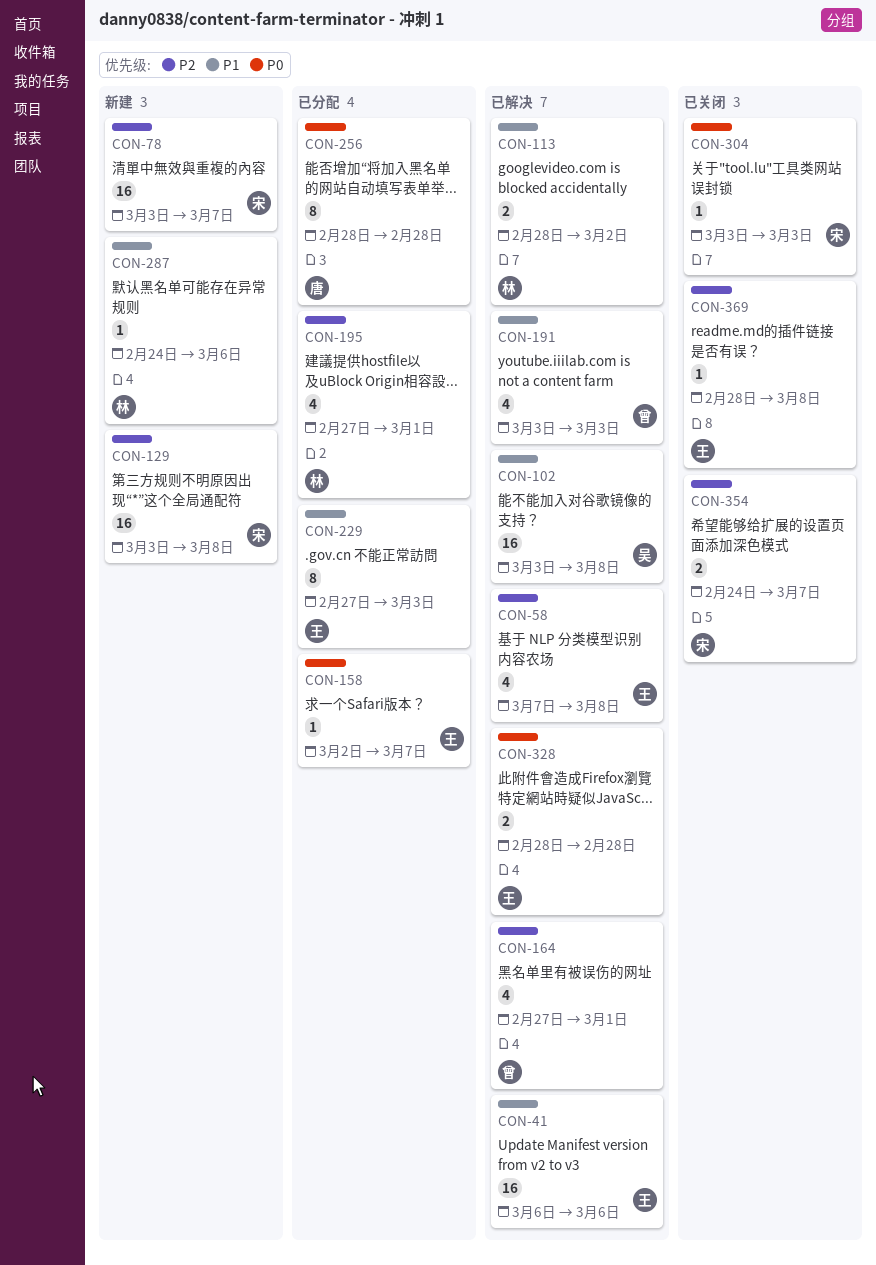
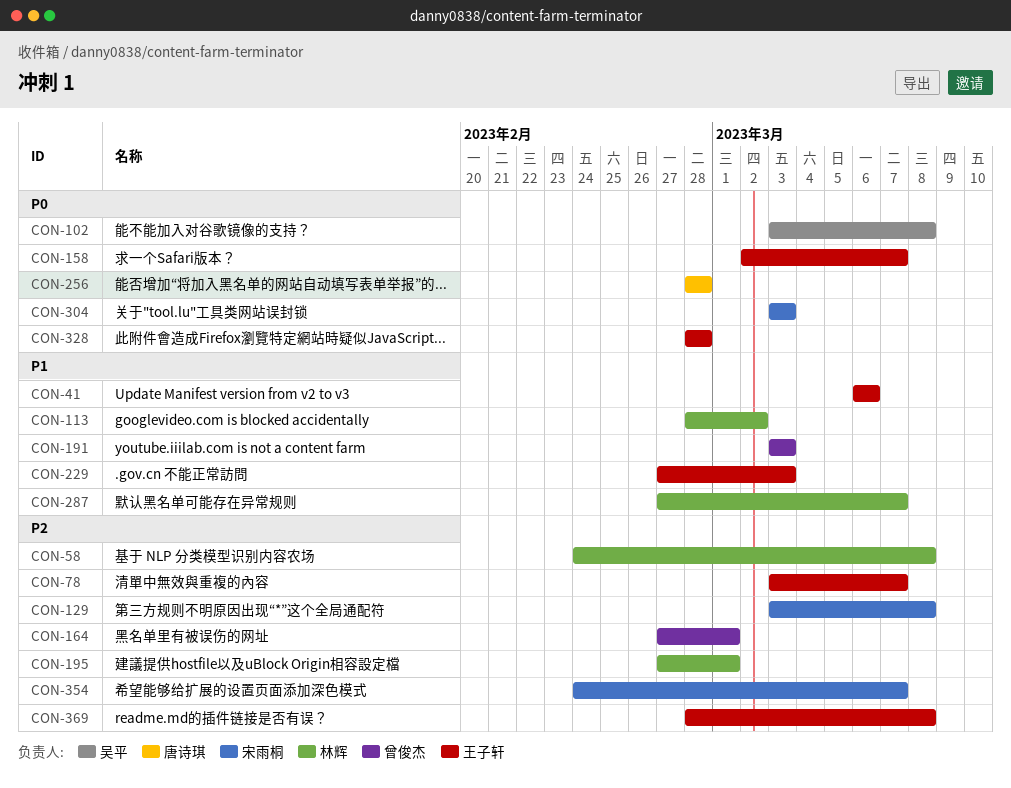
CON-58, owner: 王子轩 -> 林辉
CON-58, start: Mar 7 -> Feb 24
CON-78, owner: 宋雨桐 -> 王子轩
CON-102, priority: P1 -> P0
CON-287, start: Feb 24 -> Feb 27
CON-287, due: Mar 6 -> Mar 7

